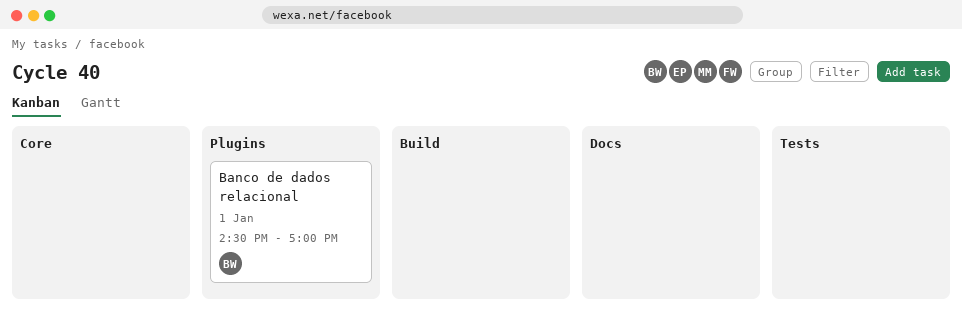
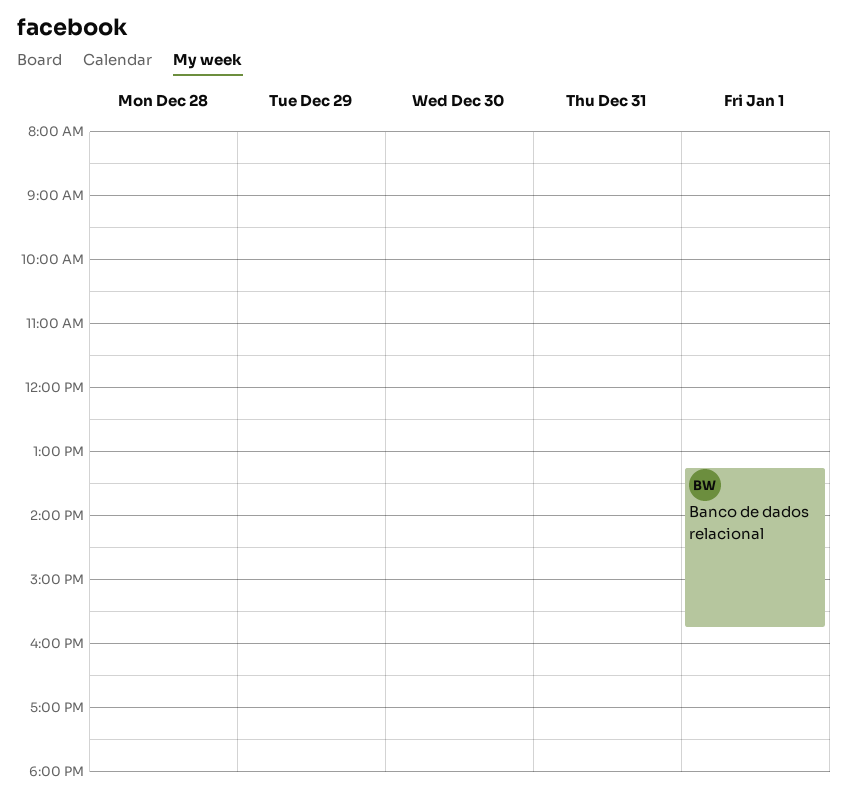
Banco de dados relacional, begins: 14:30 -> 13:15
Banco de dados relacional, ends: 17:00 -> 15:45

